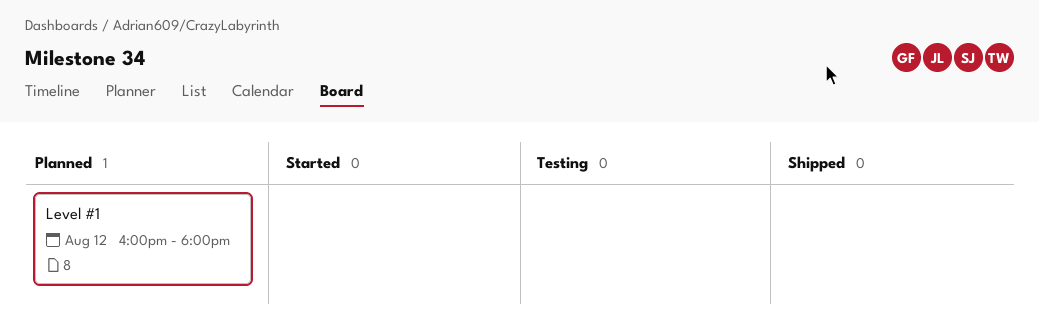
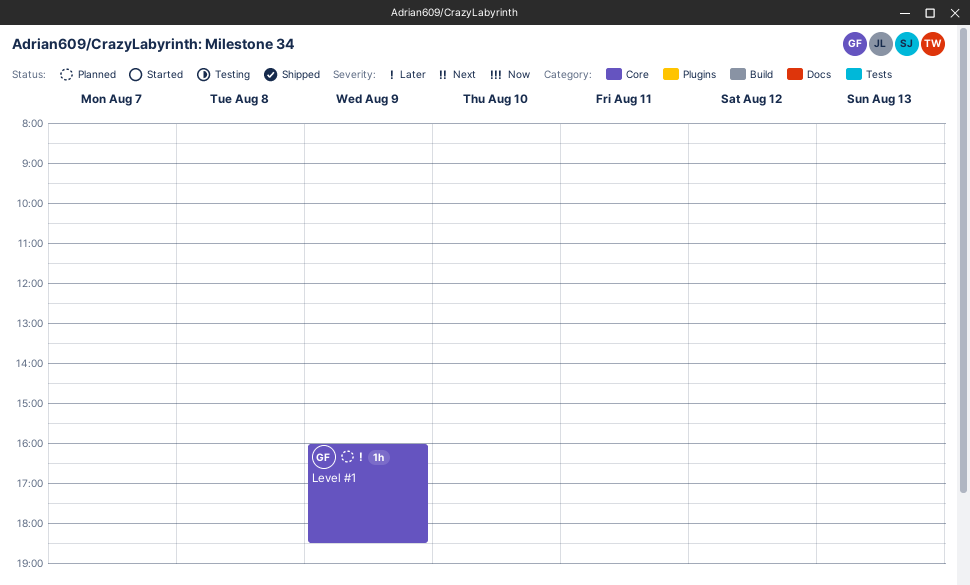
Level #1, day: Aug 12 -> Aug 9
Level #1, ends: 18:00 -> 18:30

